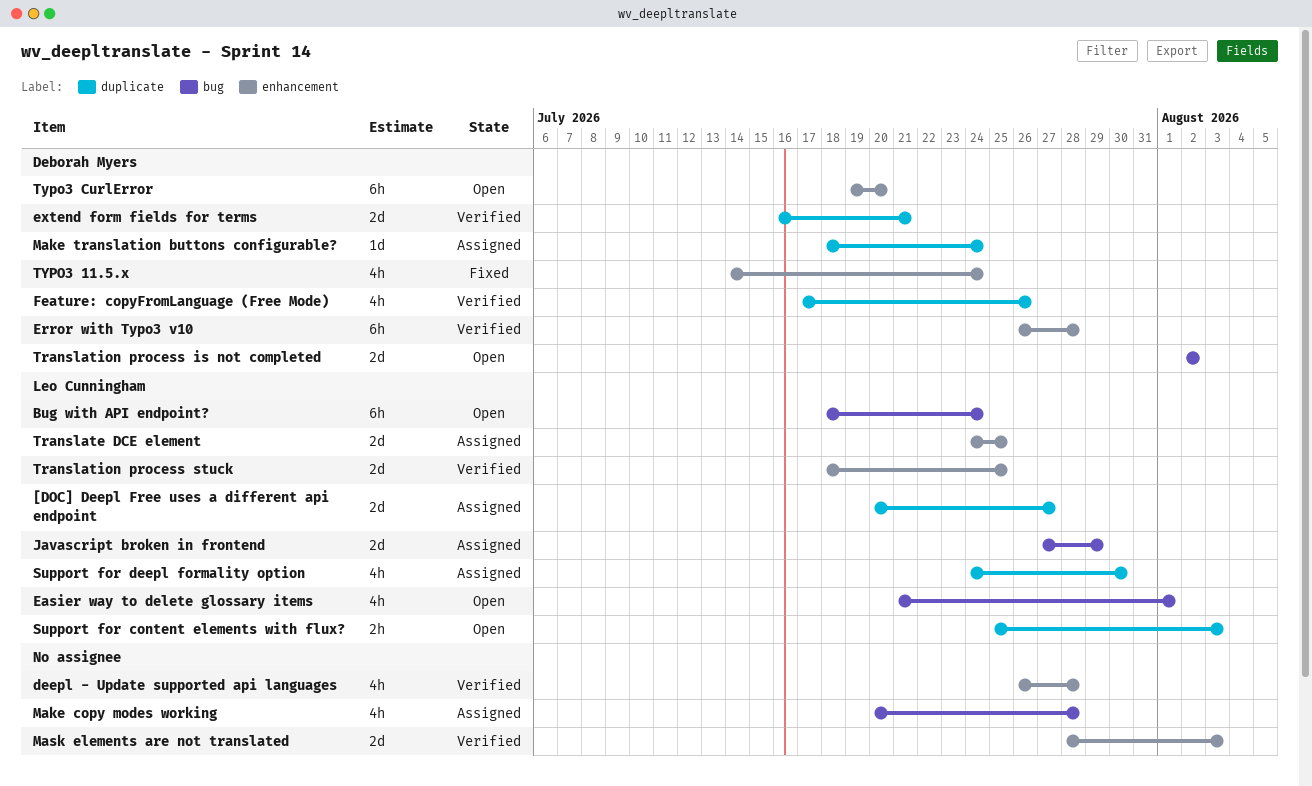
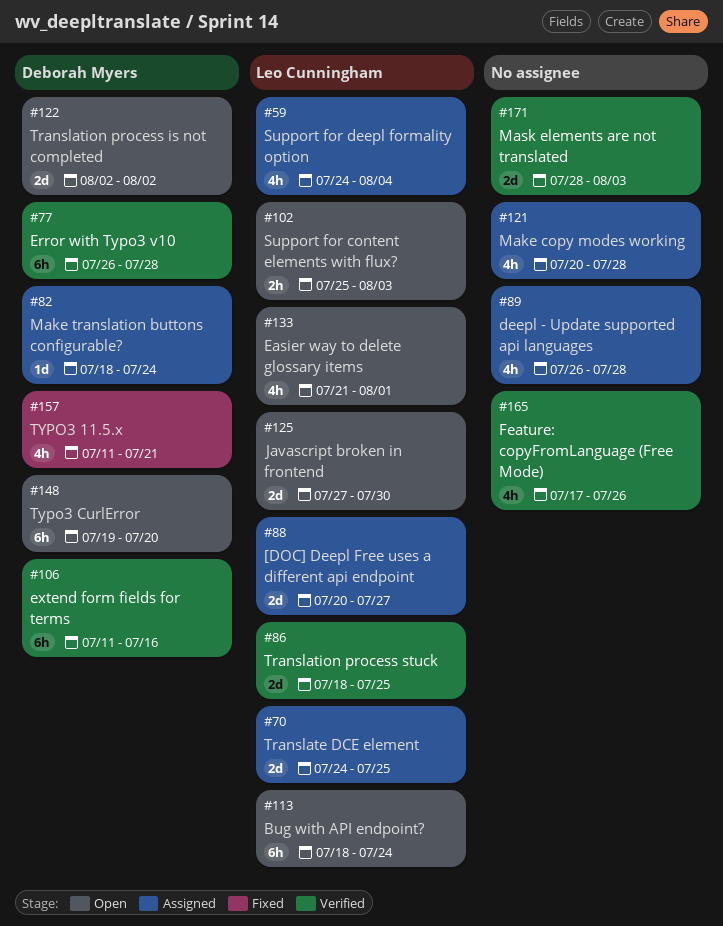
deepl - Update supported api languages, status: Verified -> Assigned
extend form fields for terms, estimate: 2d -> 6h
extend form fields for terms, start: Jul 16 -> Jul 11
extend form fields for terms, due: Jul 21 -> Jul 16
Feature: copyFromLanguage (Free Mode), owner: Deborah Myers -> none
Javascript broken in frontend, status: Assigned -> Open
Javascript broken in frontend, due: Jul 29 -> Jul 30
Support for deepl formality option, due: Jul 30 -> Aug 4
TYPO3 11.5.x, start: Jul 14 -> Jul 11
TYPO3 11.5.x, due: Jul 24 -> Jul 21

